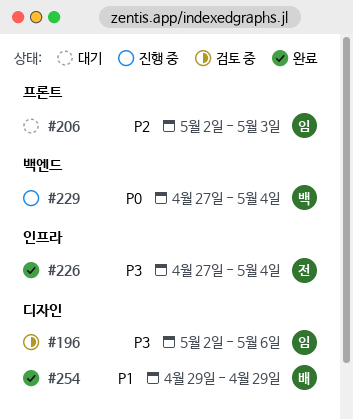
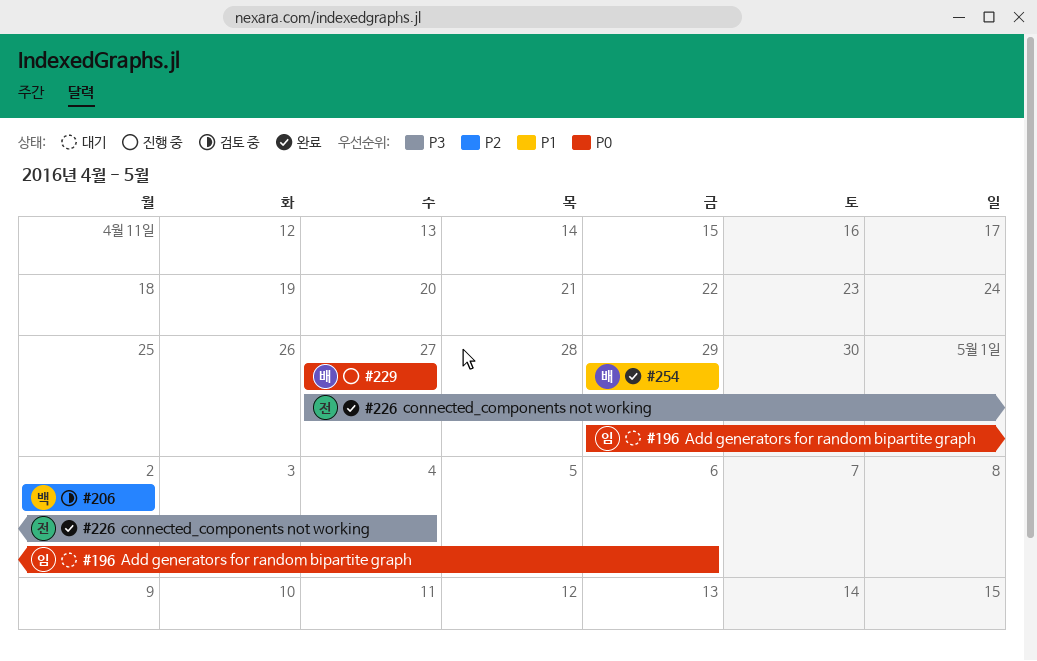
#196, status: 검토 중 -> 대기
#196, priority: P3 -> P0
#196, start: May 2 -> Apr 29
#206, status: 대기 -> 검토 중
#206, owner: 임 -> 백
#206, due: May 3 -> May 2
#229, owner: 백 -> 배
#229, due: May 4 -> Apr 27

